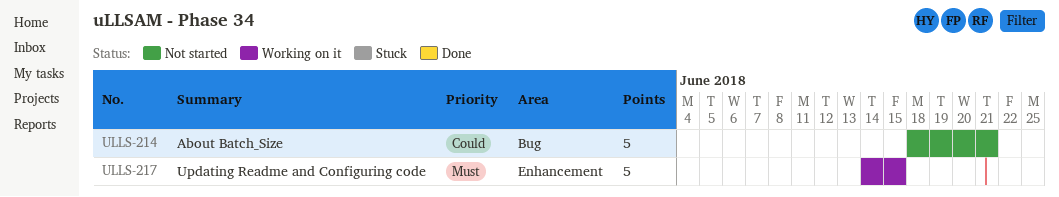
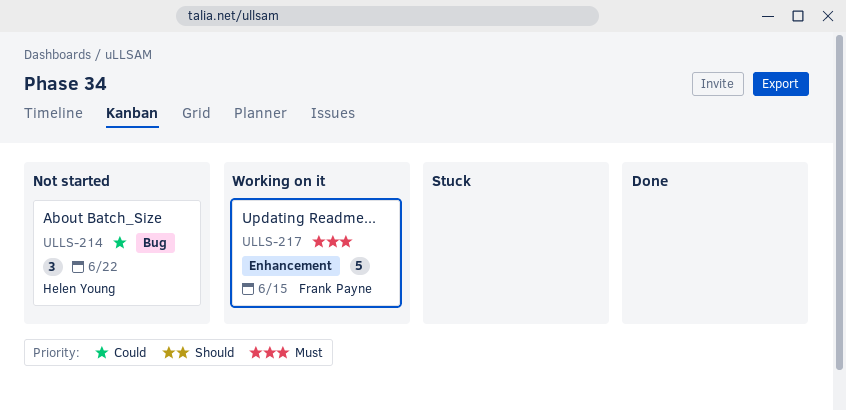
ULLS-214, estimate: 5 -> 3
ULLS-214, due: Jun 21 -> Jun 22

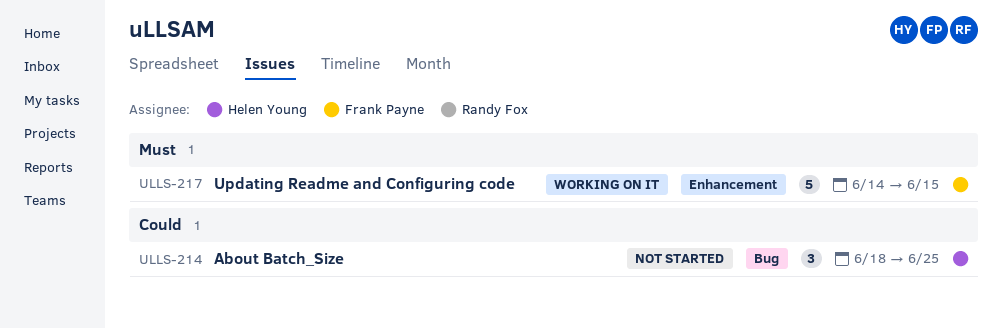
ULLS-214, due: Jun 22 -> Jun 25

